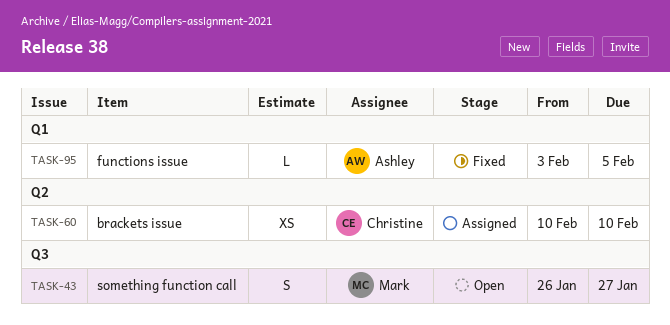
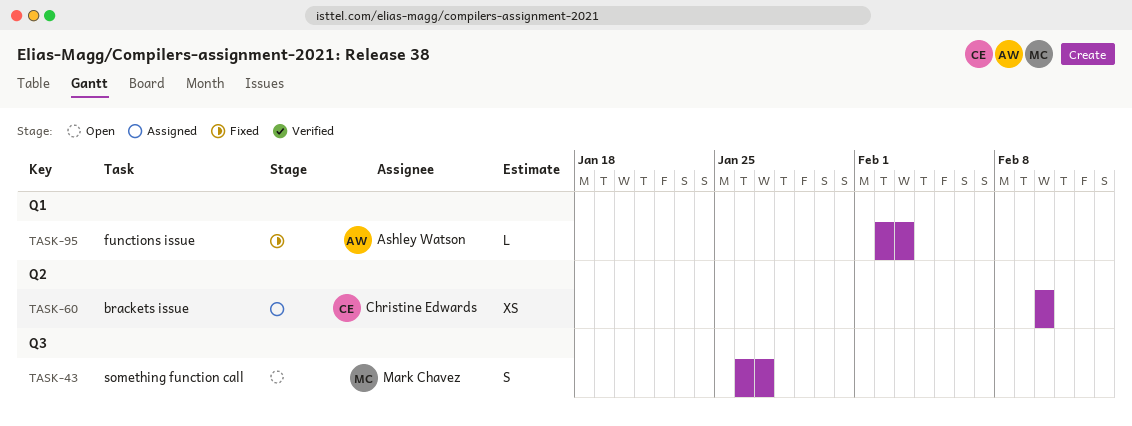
TASK-95, start: Feb 3 -> Feb 2
TASK-95, due: Feb 5 -> Feb 3

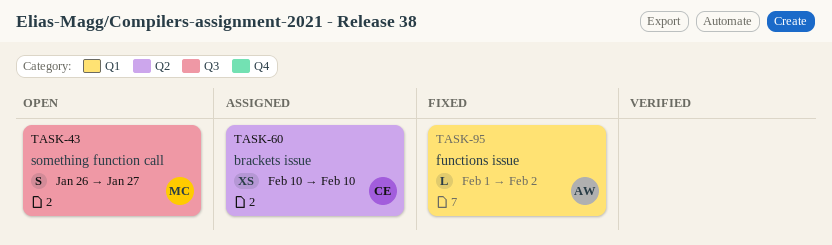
TASK-95, start: Feb 2 -> Feb 1
TASK-95, due: Feb 3 -> Feb 2

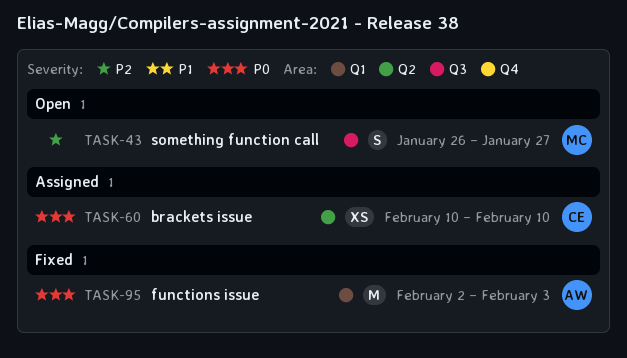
TASK-95, estimate: L -> M
TASK-95, start: Feb 1 -> Feb 2
TASK-95, due: Feb 2 -> Feb 3

